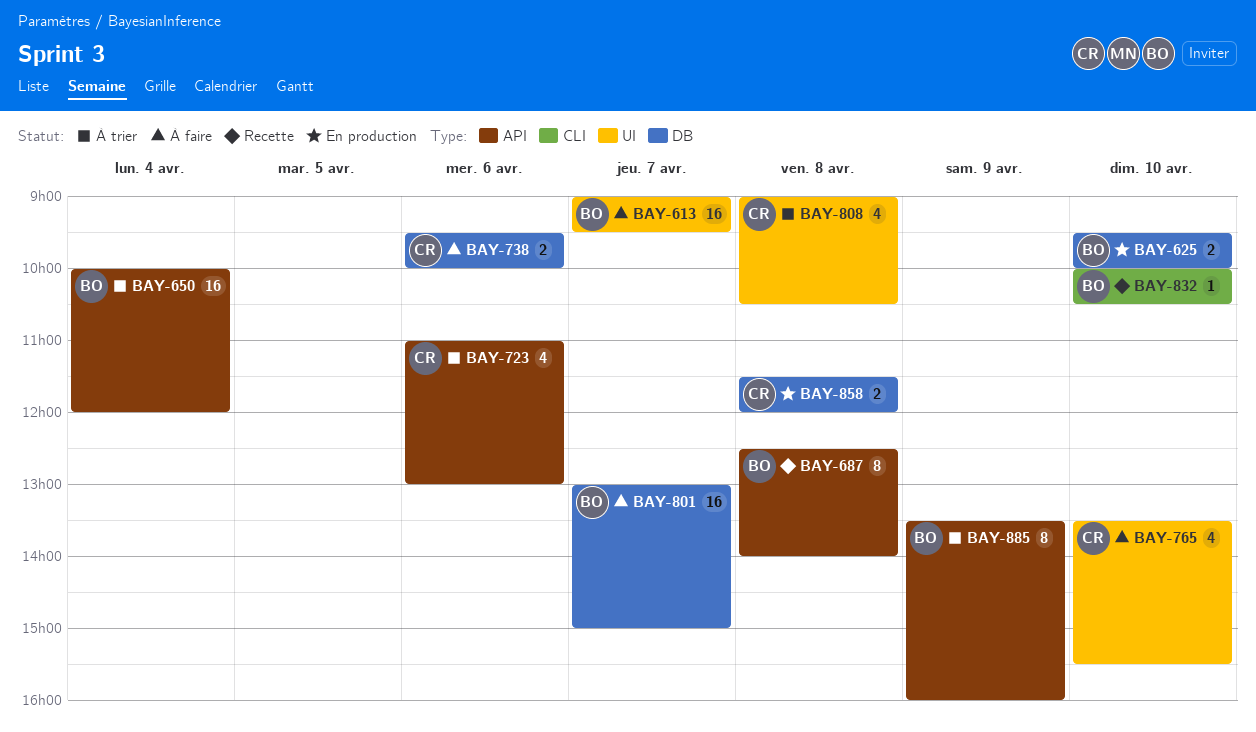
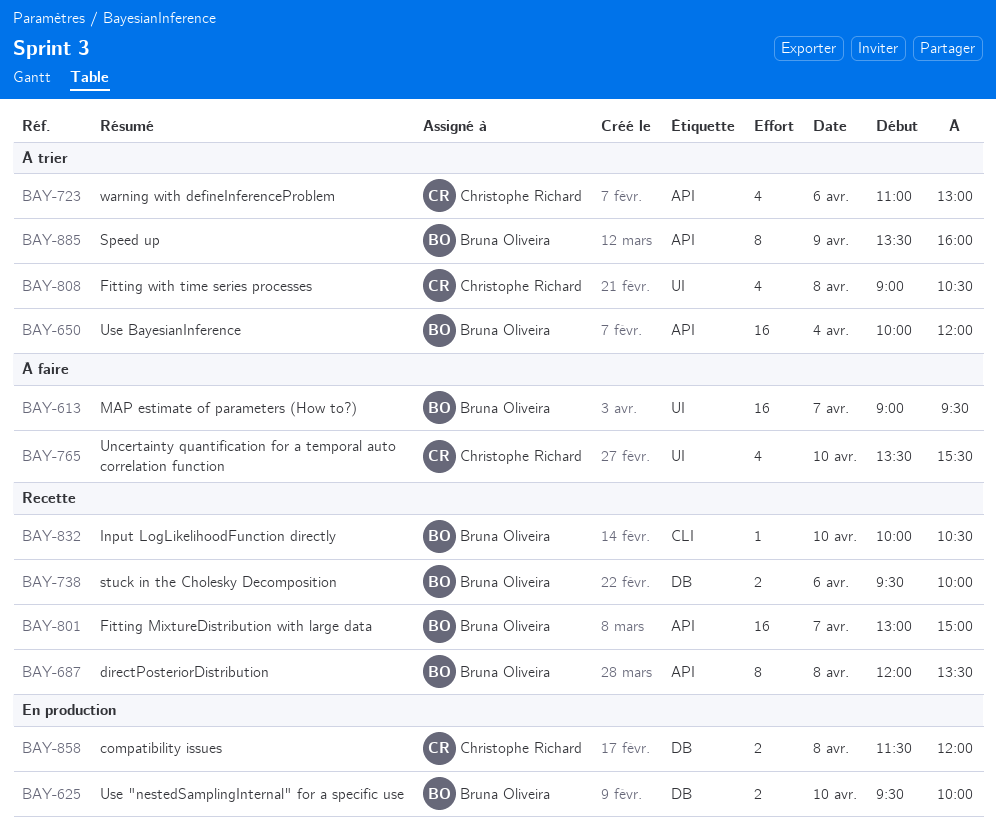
BAY-687, begins: 12:30 -> 12:00
BAY-687, ends: 14:00 -> 13:30
BAY-738, status: À faire -> Recette
BAY-738, owner: Christophe Richard -> Bruna Oliveira
BAY-801, status: À faire -> Recette
BAY-801, label: DB -> API

